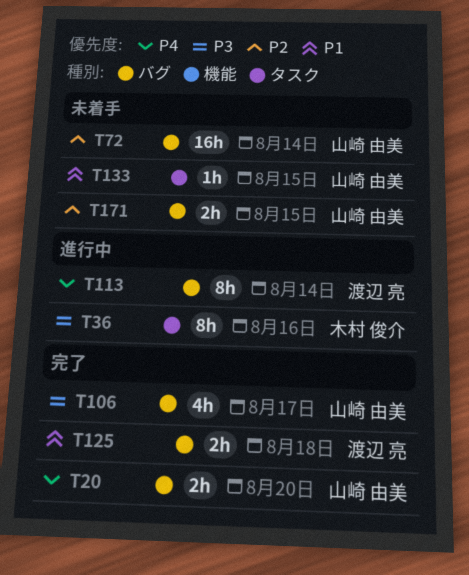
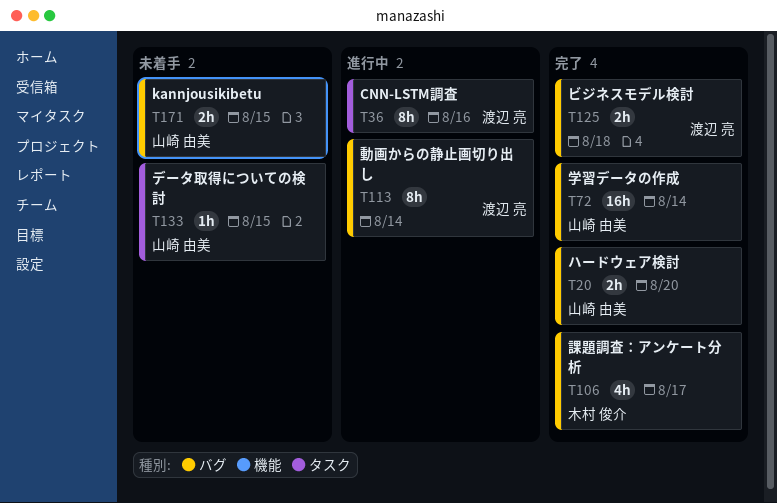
T36, owner: 木村 俊介 -> 渡辺 亮
T72, status: 未着手 -> 完了
T106, owner: 山崎 由美 -> 木村 俊介

